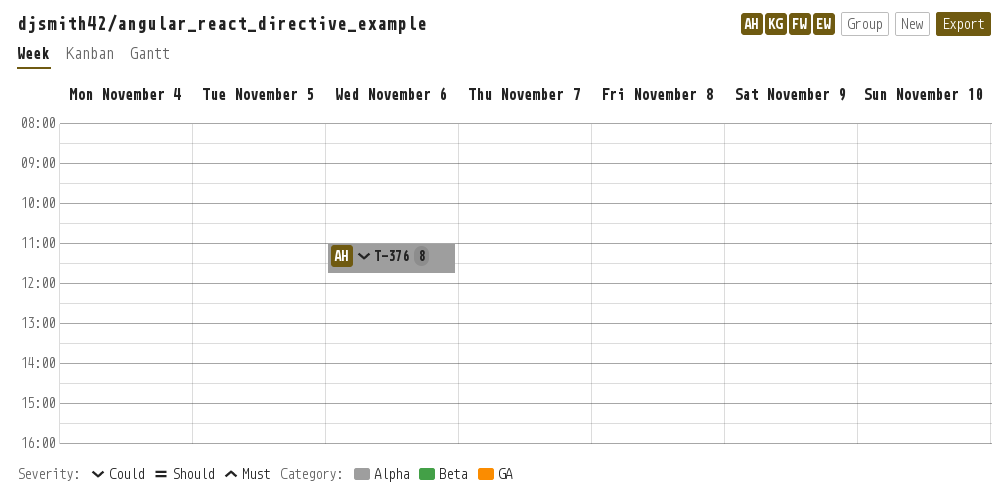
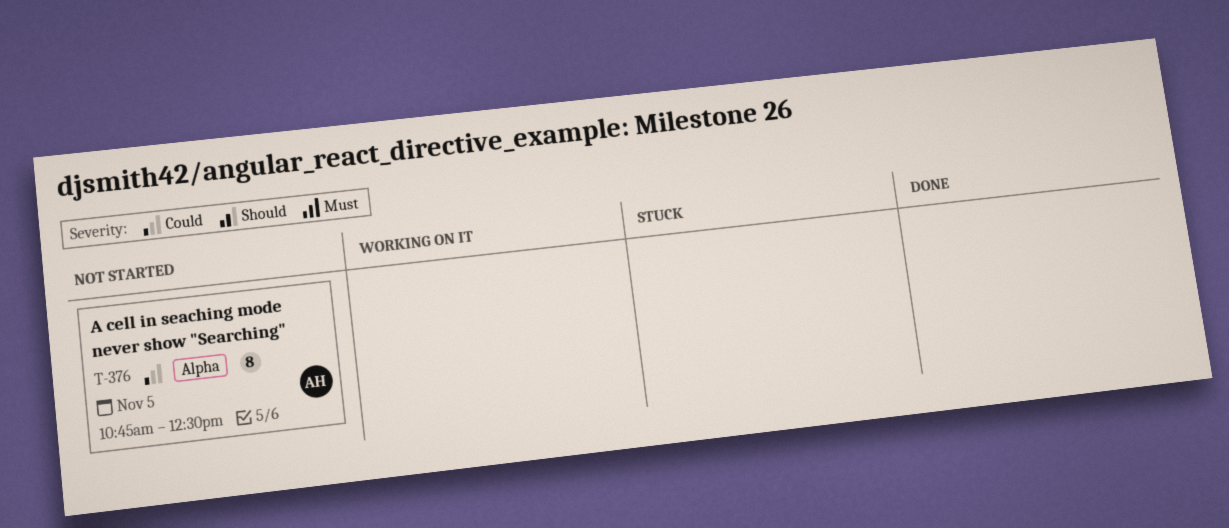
T-376, day: Nov 6 -> Nov 5
T-376, begins: 11:00 -> 10:45
T-376, ends: 11:45 -> 12:30

